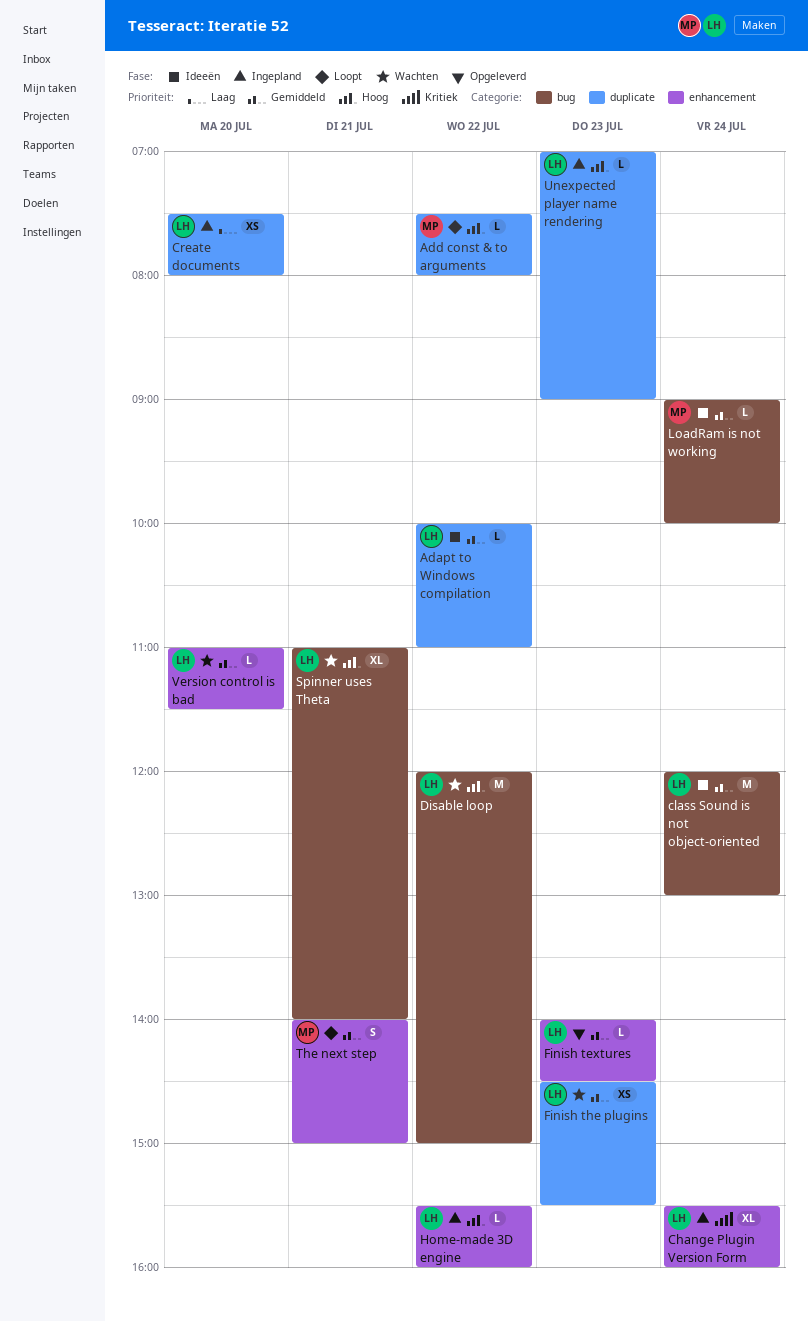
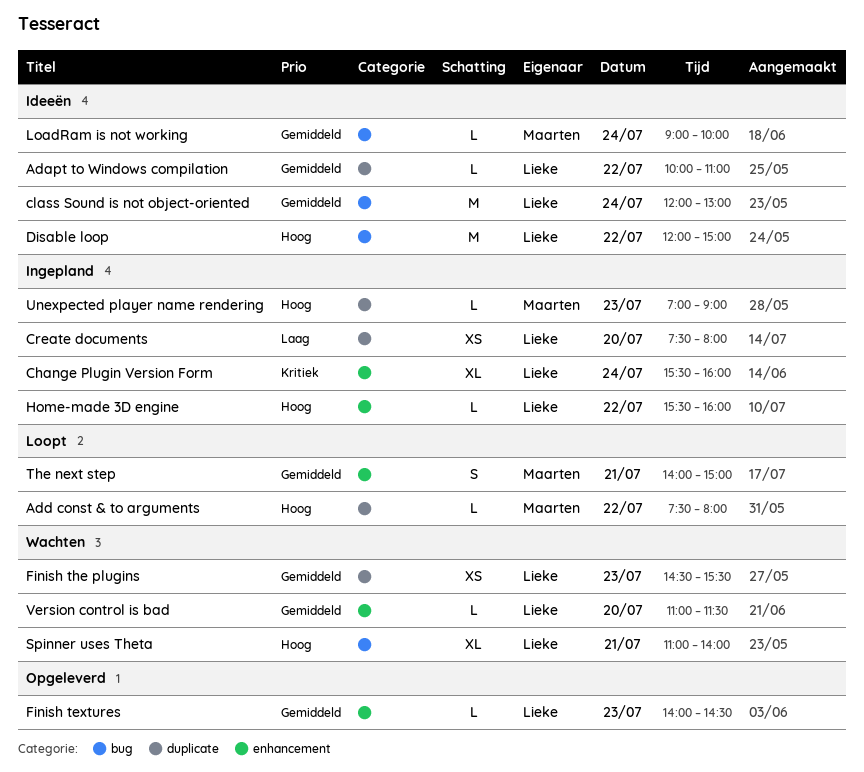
Disable loop, status: Wachten -> Ideeën
Unexpected player name rendering, owner: Lieke -> Maarten

